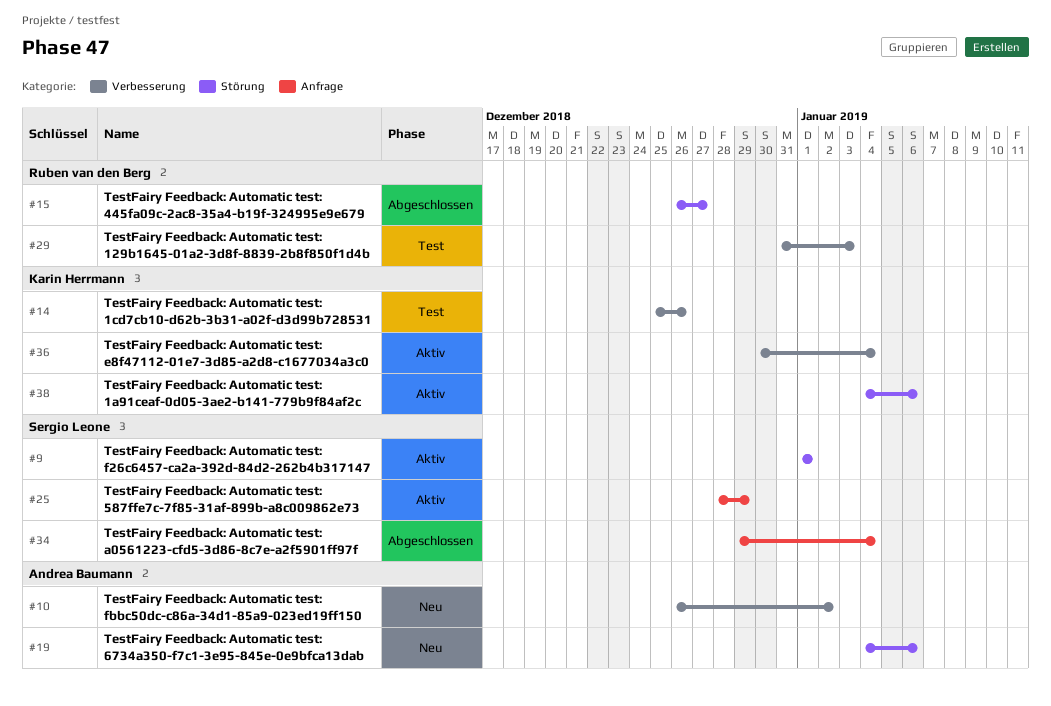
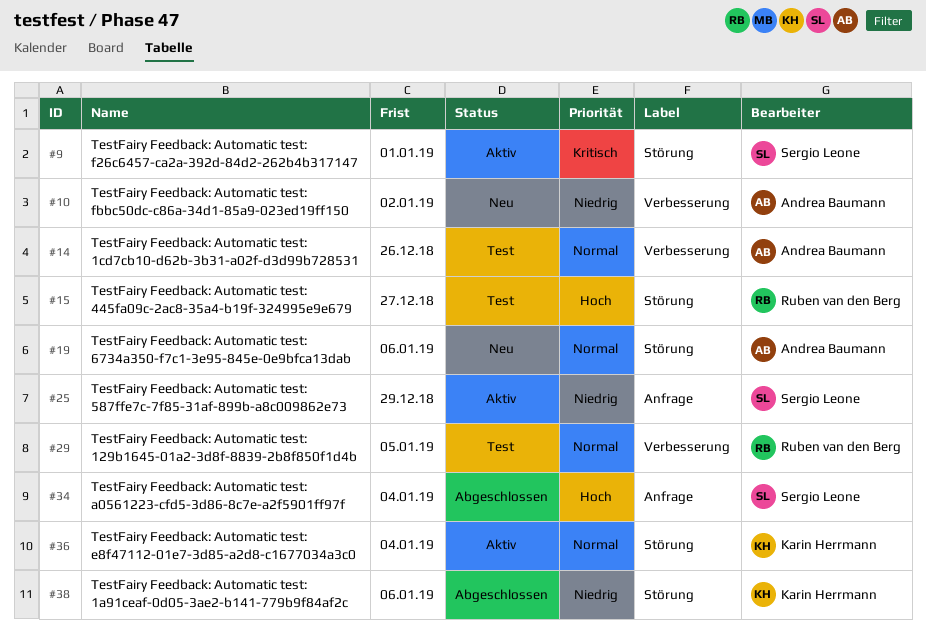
#14, owner: Karin Herrmann -> Andrea Baumann
#15, status: Abgeschlossen -> Test
#29, due: Jan 3 -> Jan 5
#36, label: Verbesserung -> Störung
#38, status: Aktiv -> Abgeschlossen

